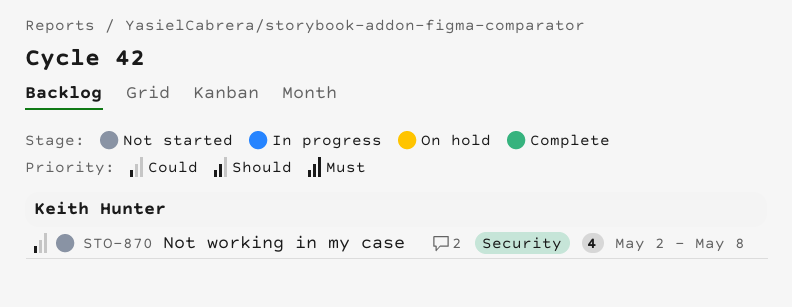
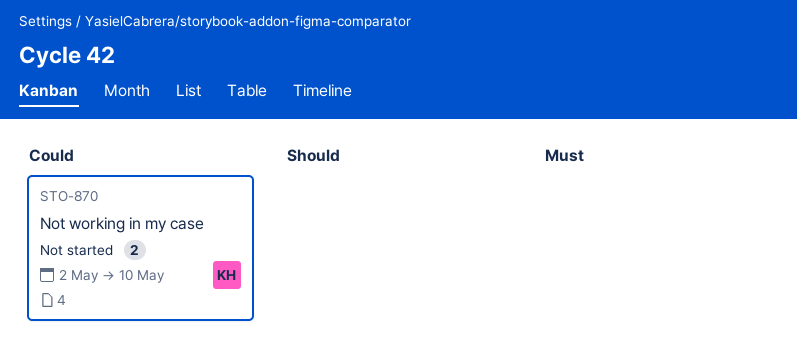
STO-870, estimate: 4 -> 2
STO-870, due: May 8 -> May 10

